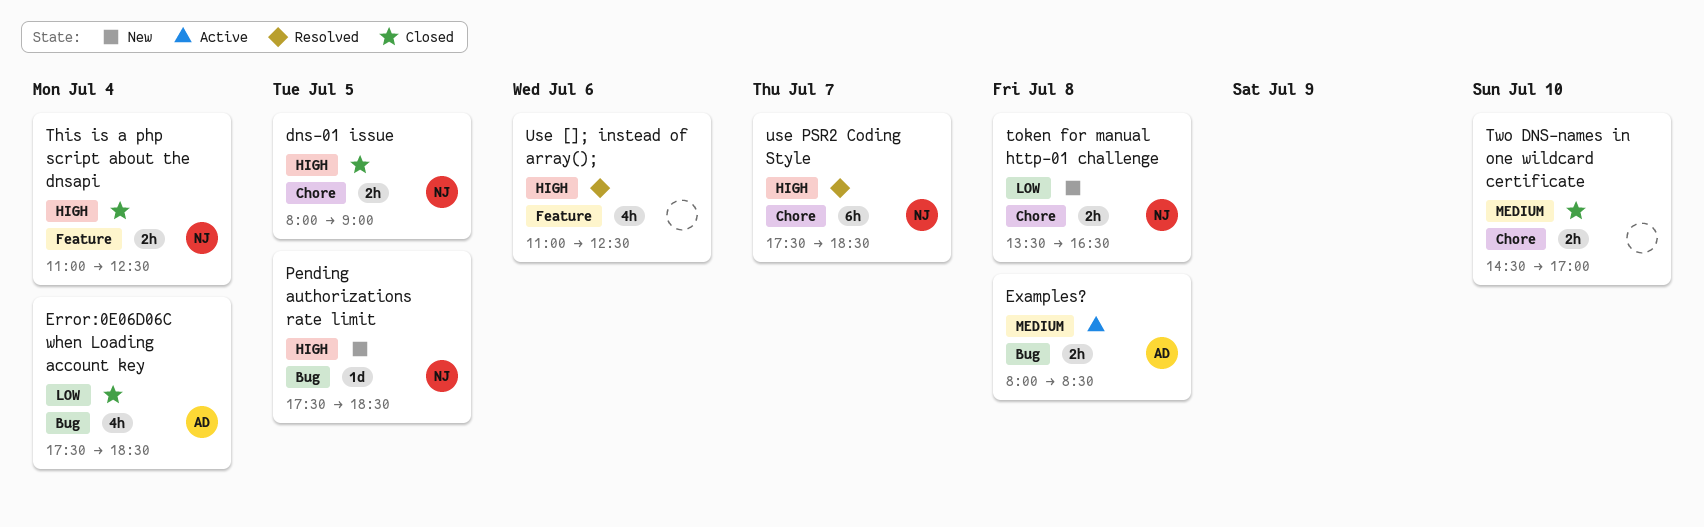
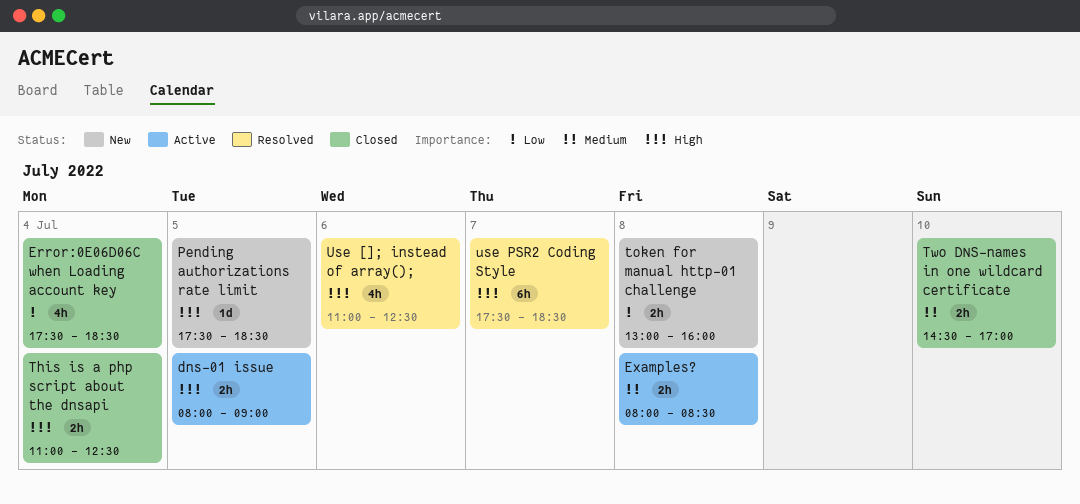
dns-01 issue, status: Closed -> Active
token for manual http-01 challenge, begins: 13:30 -> 13:00
token for manual http-01 challenge, ends: 16:30 -> 16:00

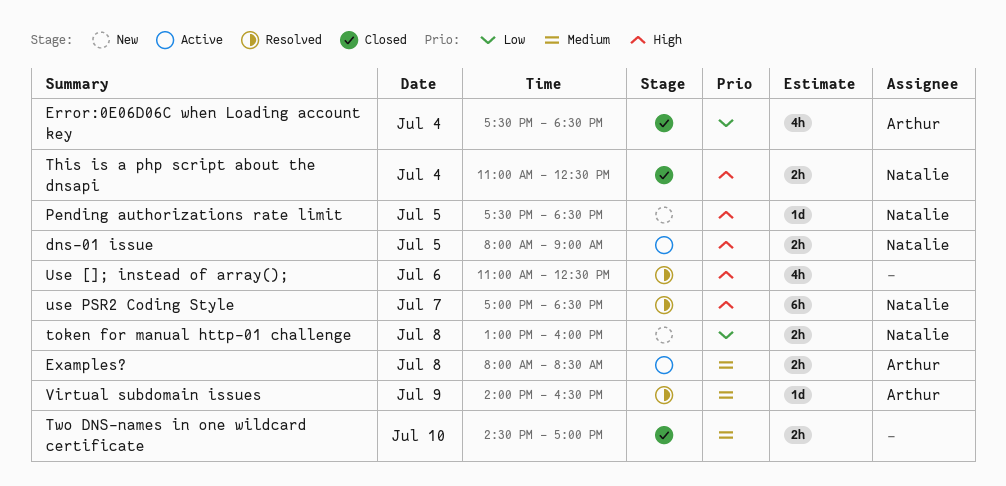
use PSR2 Coding Style, begins: 17:30 -> 17:00
Virtual subdomain issues: none -> present

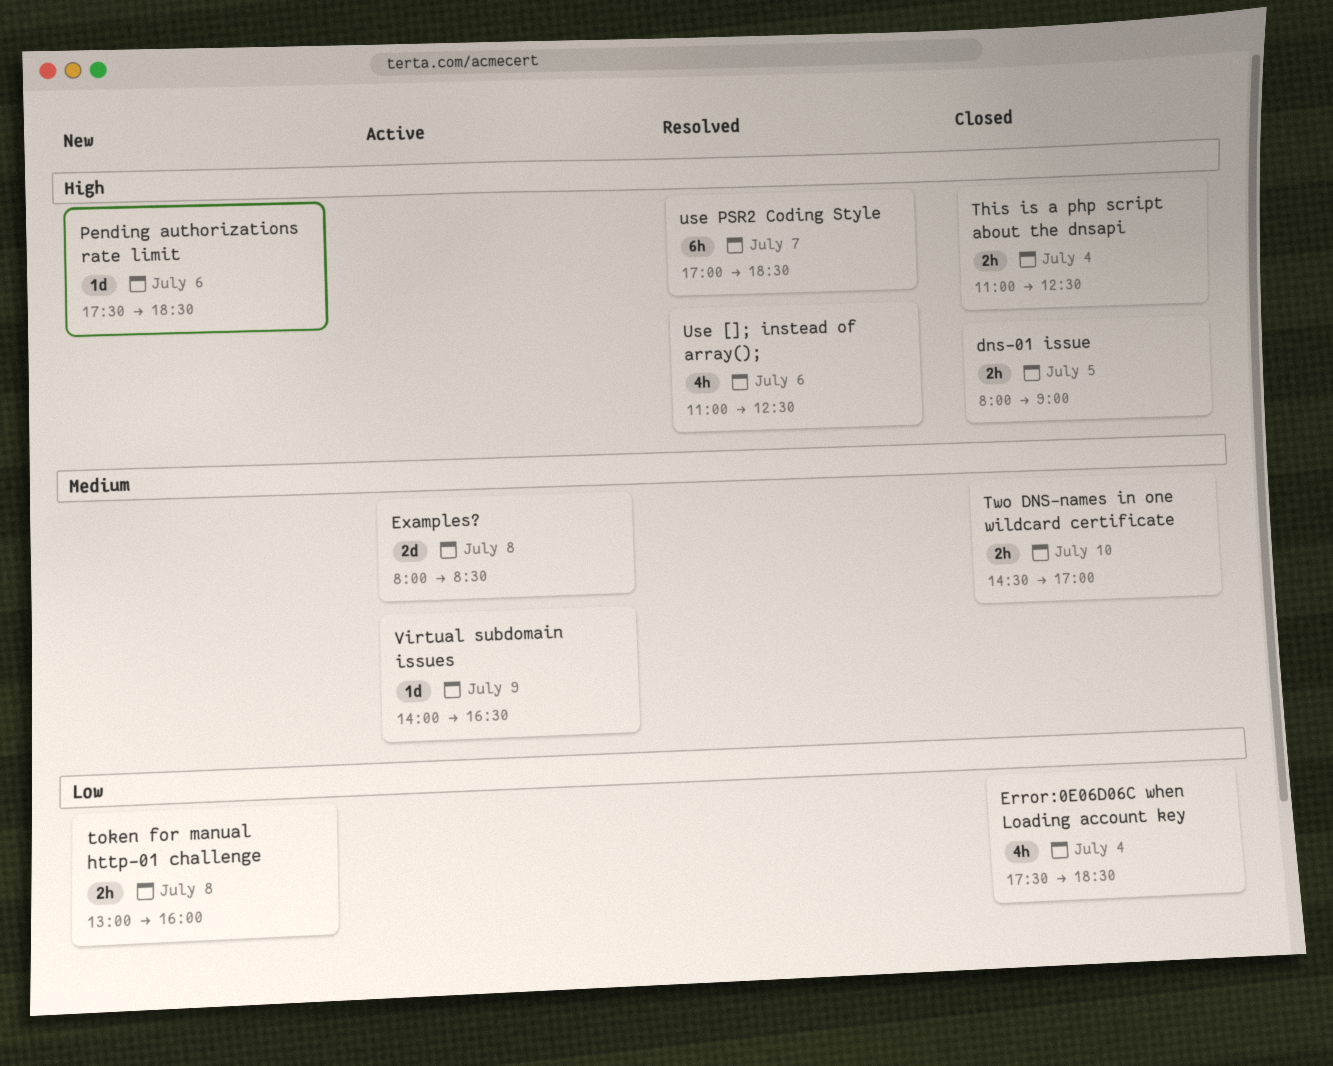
dns-01 issue, status: Active -> Closed
Examples?, estimate: 2h -> 2d
Pending authorizations rate limit, day: Jul 5 -> Jul 6
Virtual subdomain issues, status: Resolved -> Active

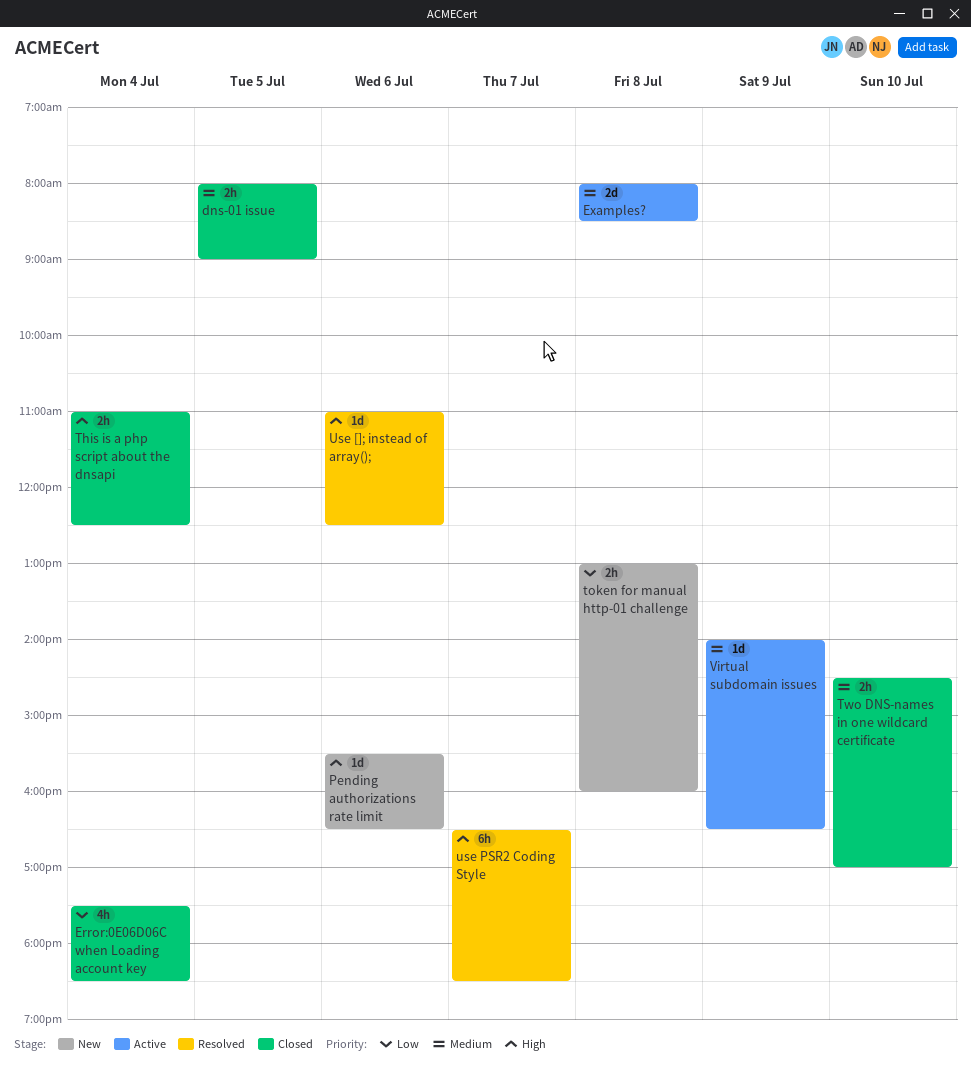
dns-01 issue, priority: High -> Medium
Pending authorizations rate limit, begins: 17:30 -> 15:30
Pending authorizations rate limit, ends: 18:30 -> 16:30
Use []; instead of array();, estimate: 4h -> 1d
use PSR2 Coding Style, begins: 17:00 -> 16:30

